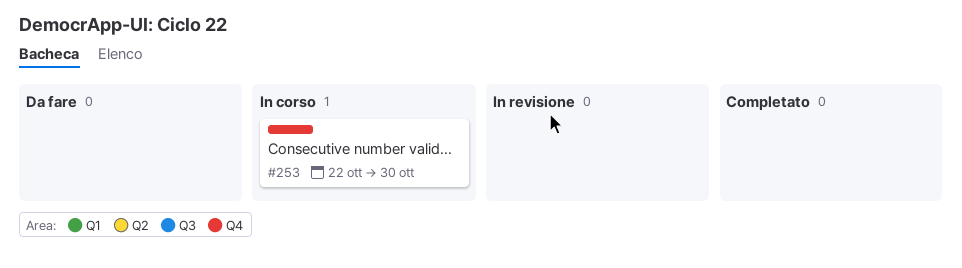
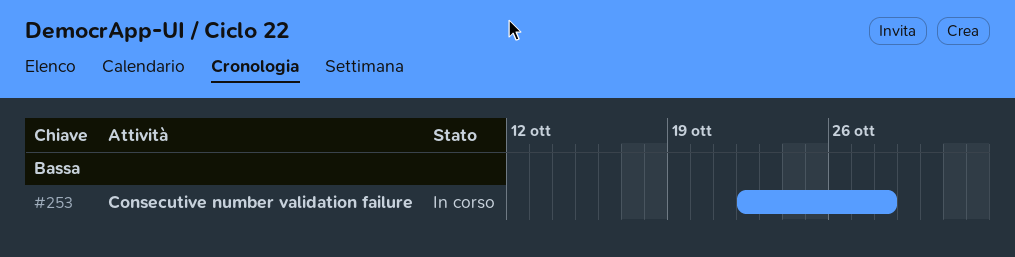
#253, due: Oct 30 -> Oct 28

